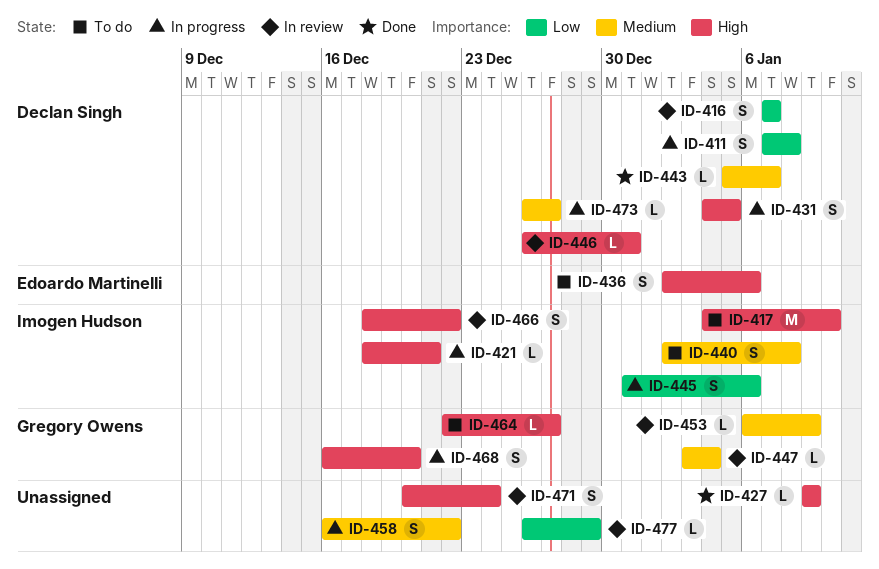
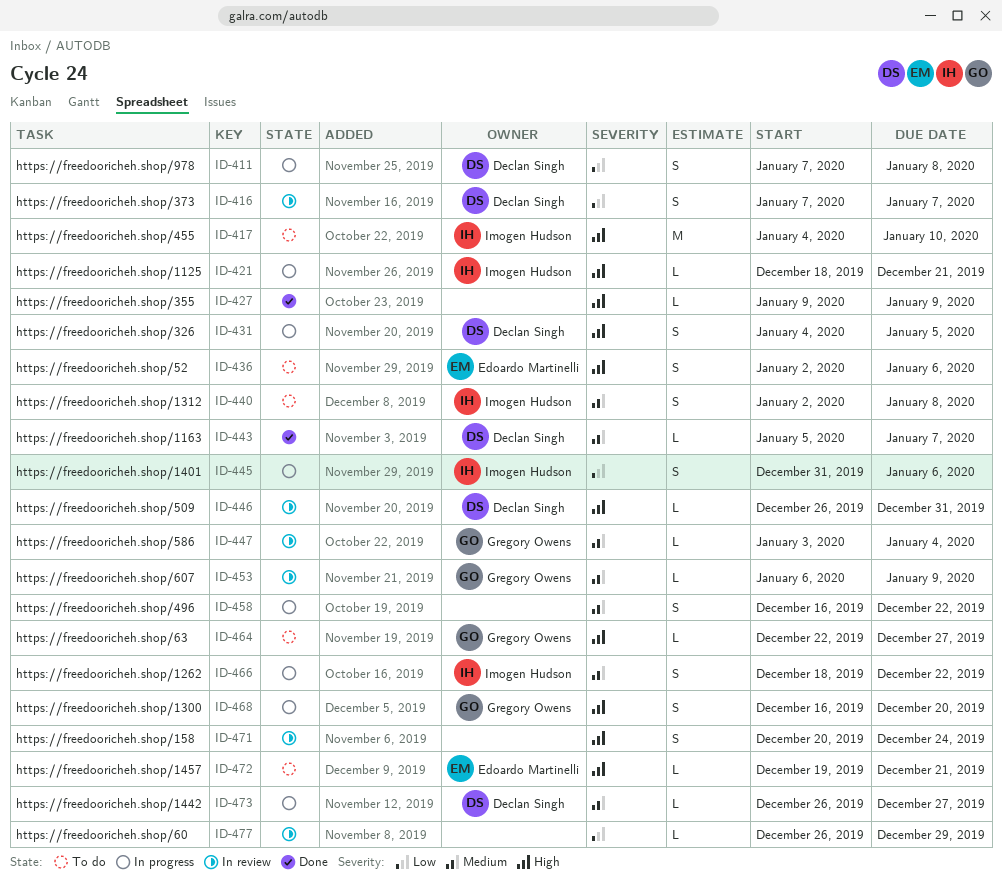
ID-466, status: In review -> In progress
ID-466, priority: High -> Medium
ID-472: none -> present

